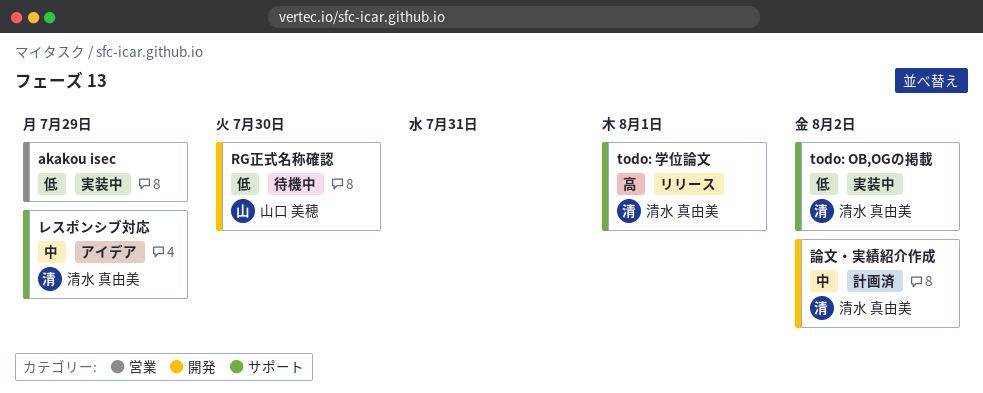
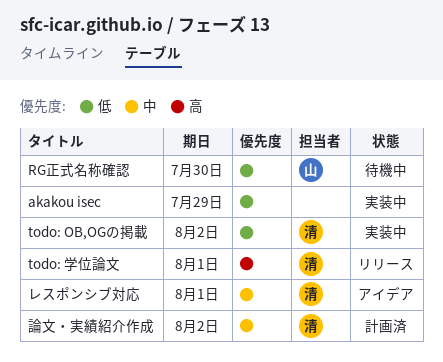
レスポンシブ対応, due: Jul 29 -> Aug 1

